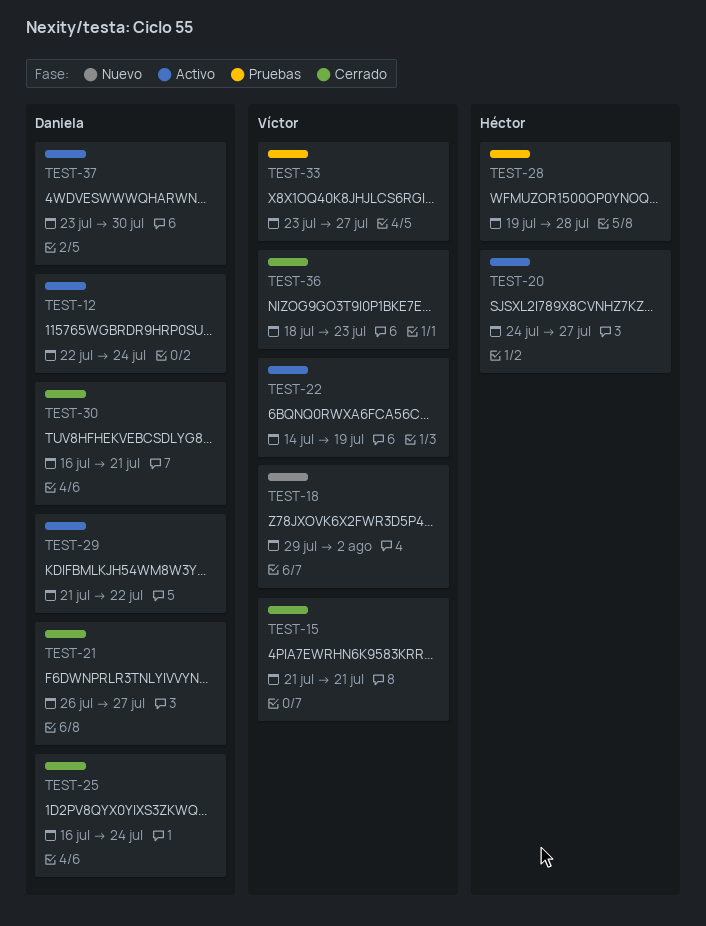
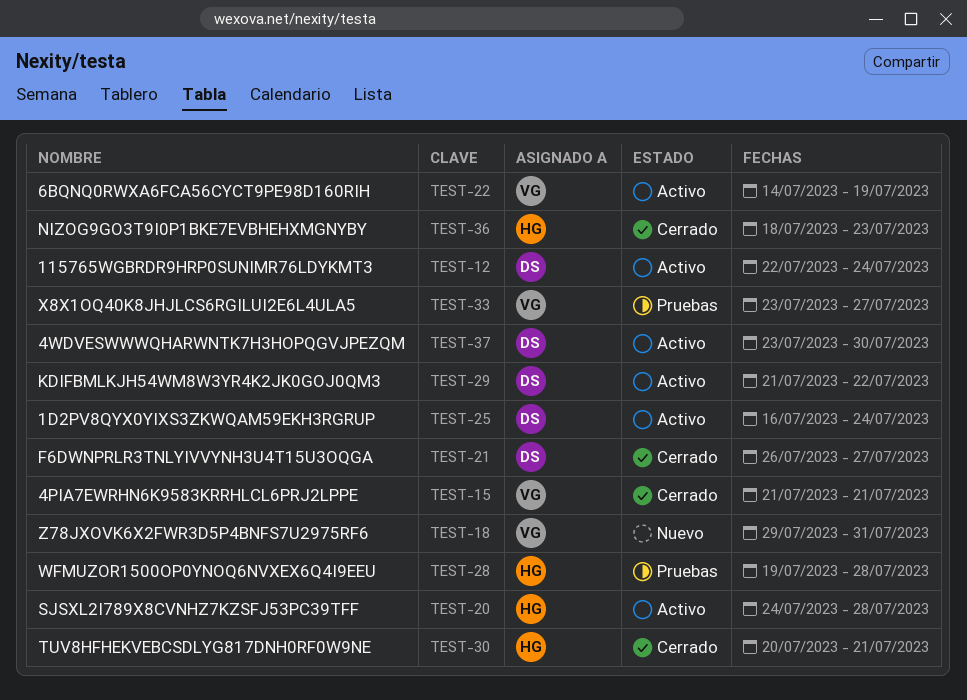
TEST-18, due: Aug 2 -> Jul 31
TEST-20, due: Jul 27 -> Jul 28
TEST-25, status: Cerrado -> Activo
TEST-30, owner: Daniela -> Héctor
TEST-30, start: Jul 16 -> Jul 20
TEST-36, owner: Víctor -> Héctor

